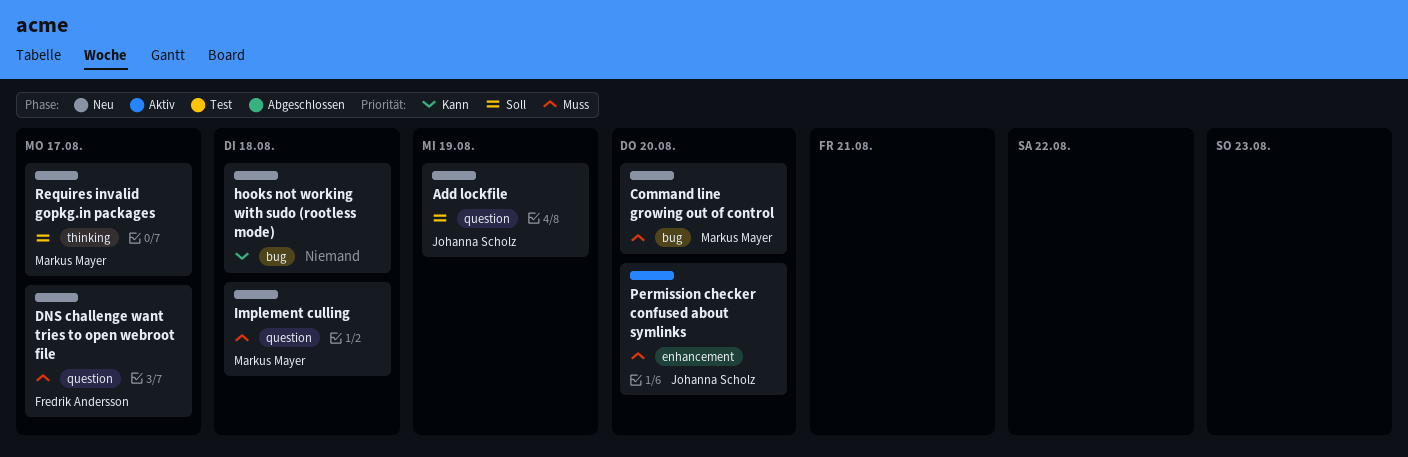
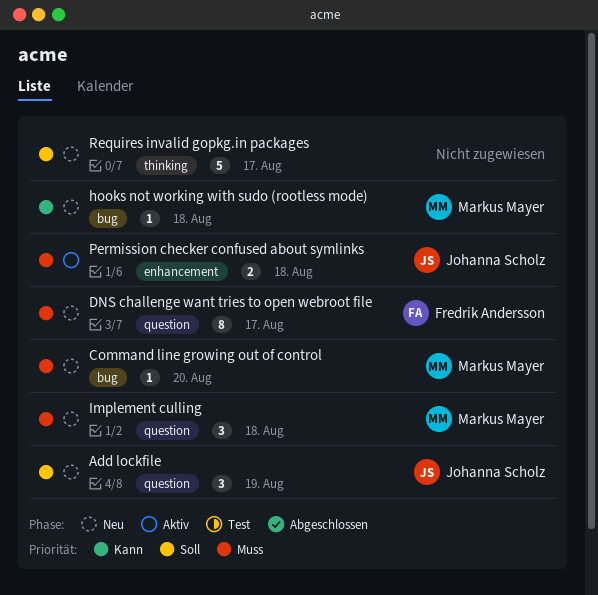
hooks not working with sudo (rootless mode), owner: none -> Markus Mayer
Permission checker confused about symlinks, due: Aug 20 -> Aug 18
Requires invalid gopkg.in packages, owner: Markus Mayer -> none

